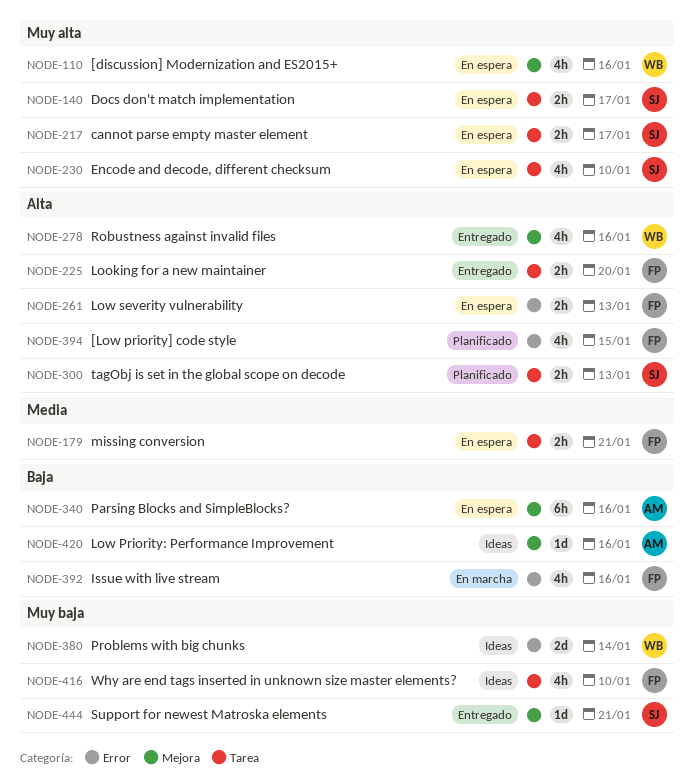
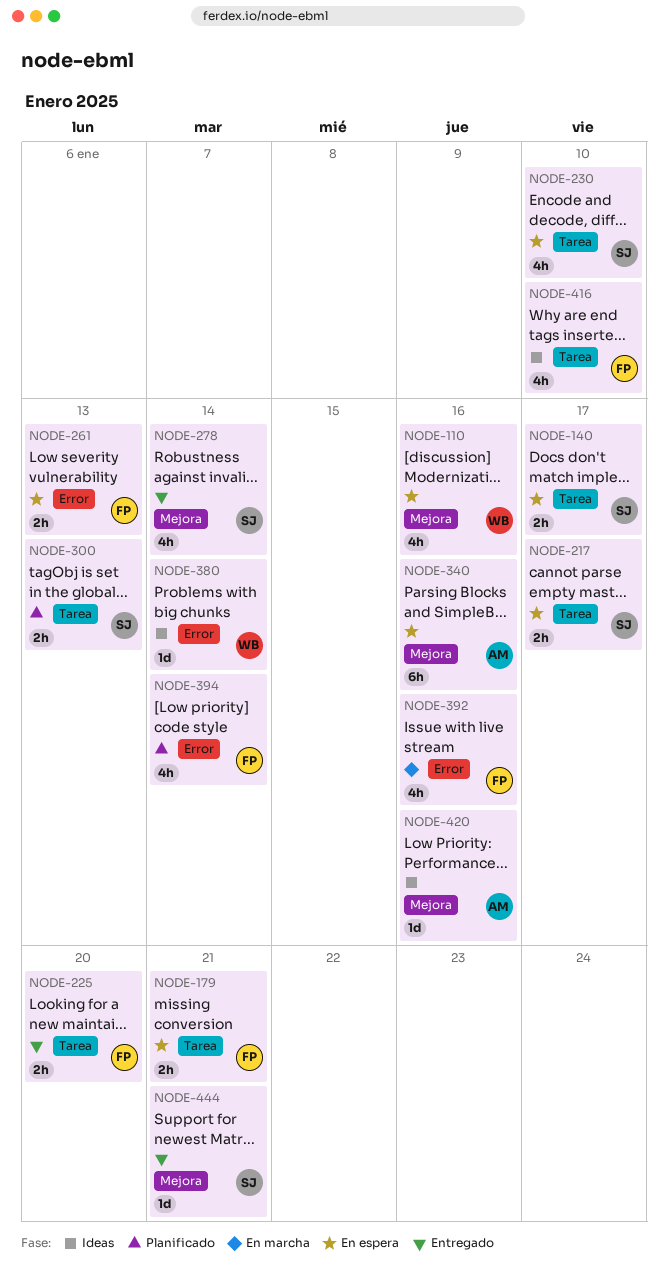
NODE-278, owner: WB -> SJ
NODE-278, due: Jan 16 -> Jan 14
NODE-380, estimate: 2d -> 1d
NODE-394, due: Jan 15 -> Jan 14

